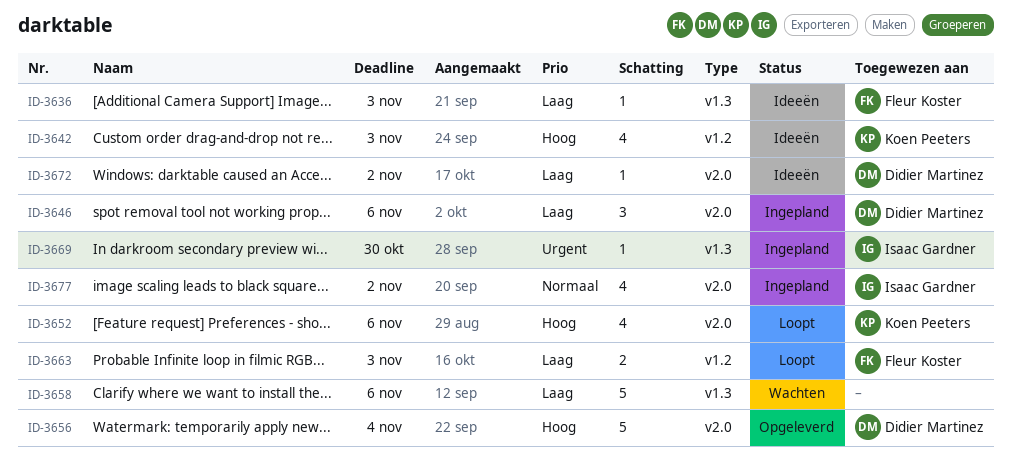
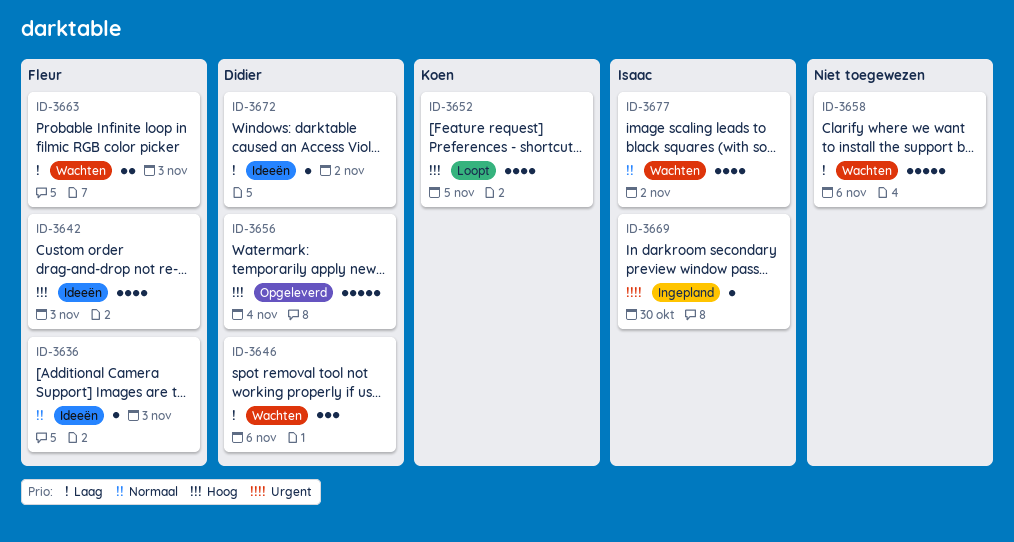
ID-3636, priority: Laag -> Normaal
ID-3642, owner: Koen Peeters -> Fleur Koster
ID-3646, status: Ingepland -> Wachten
ID-3652, due: Nov 6 -> Nov 5
ID-3663, status: Loopt -> Wachten
ID-3677, status: Ingepland -> Wachten

